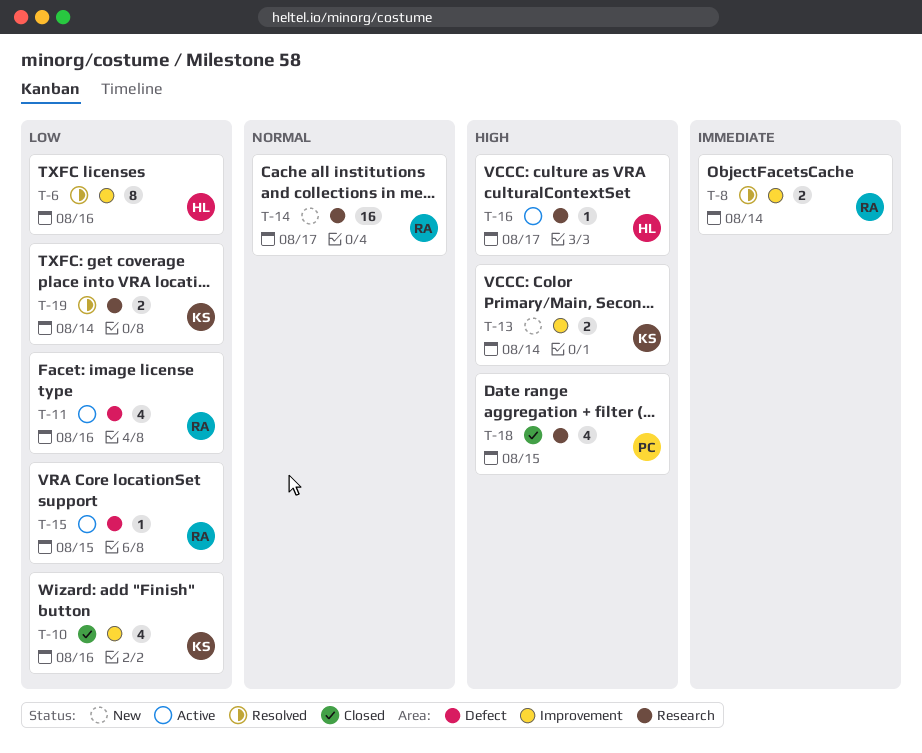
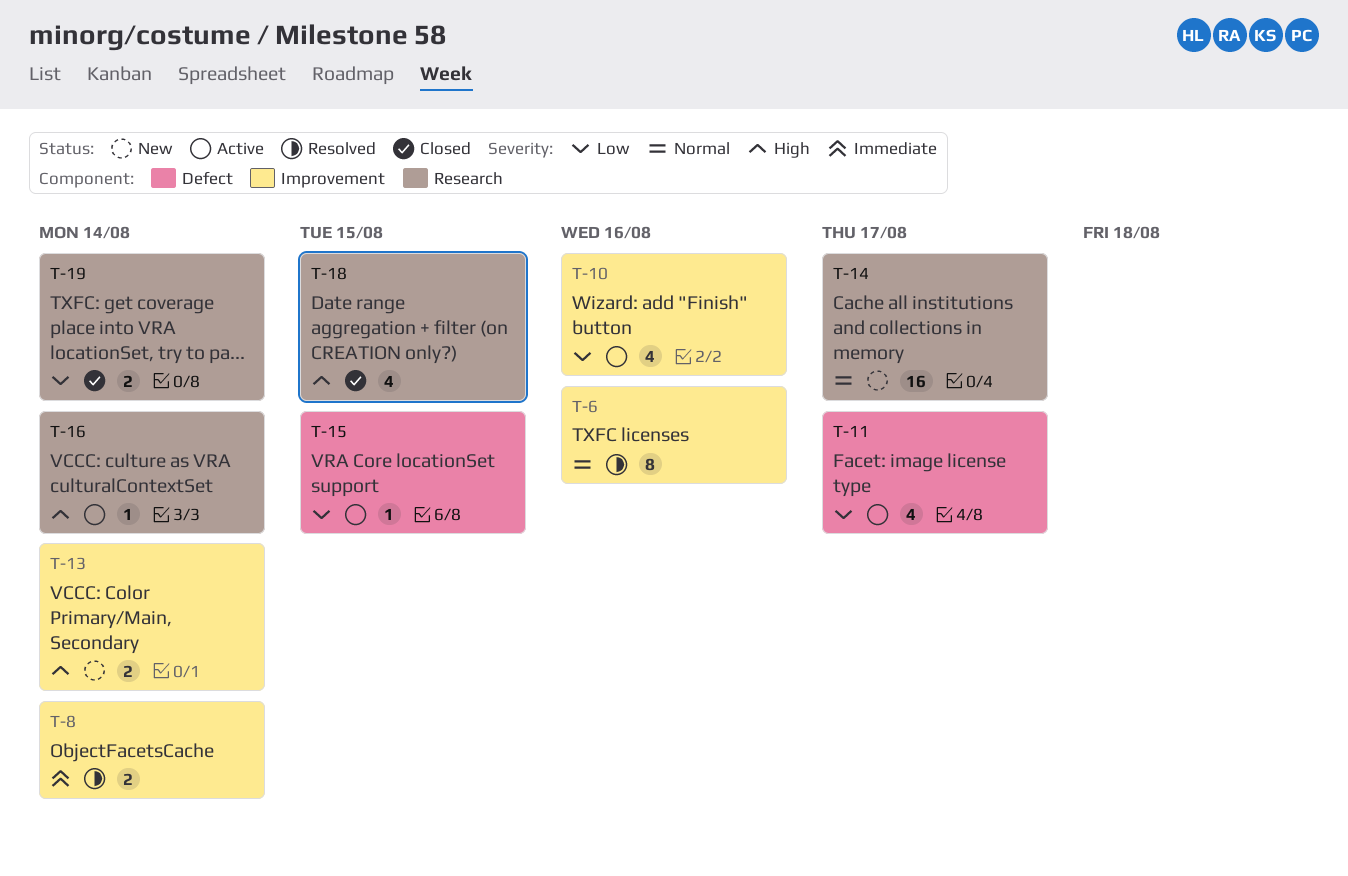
T-6, priority: Low -> Normal
T-10, status: Closed -> Active
T-11, due: Aug 16 -> Aug 17
T-16, due: Aug 17 -> Aug 14
T-19, status: Resolved -> Closed

